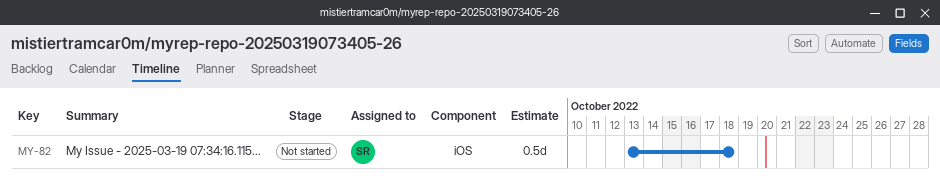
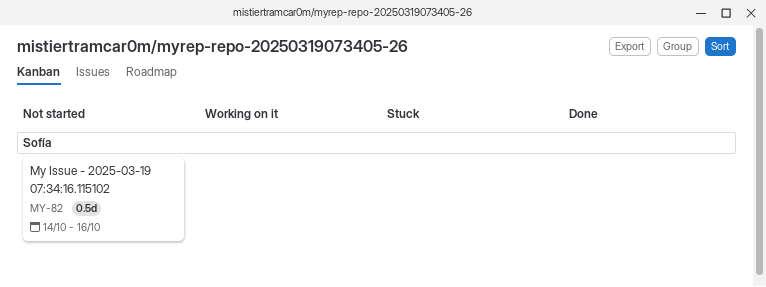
MY-82, start: Oct 13 -> Oct 14
MY-82, due: Oct 18 -> Oct 16

